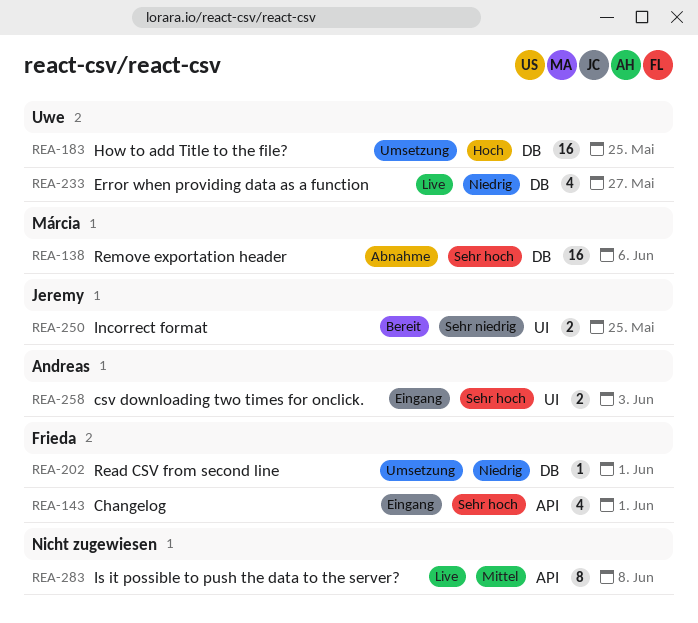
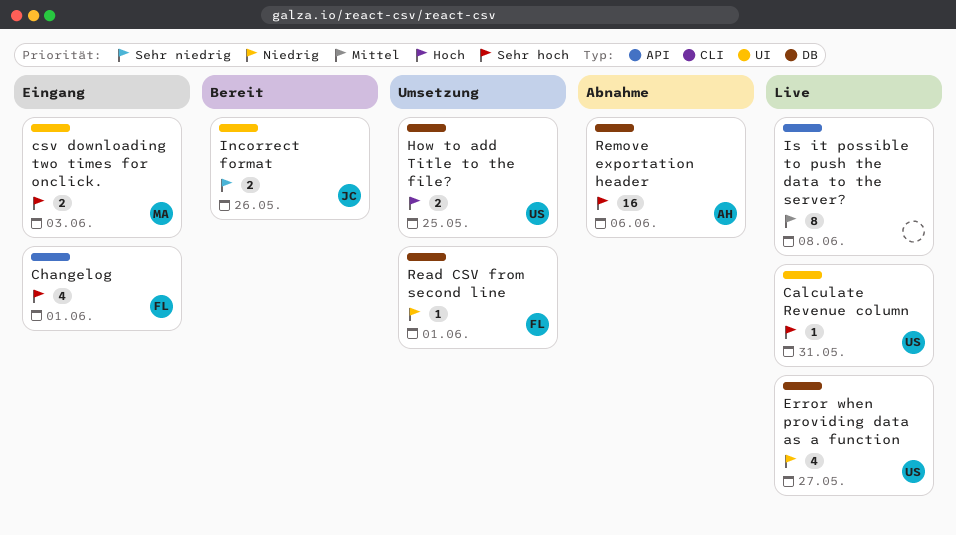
Calculate Revenue column: none -> present
csv downloading two times for onclick., owner: Andreas -> Márcia
How to add Title to the file?, estimate: 16 -> 2
Incorrect format, due: May 25 -> May 26
Remove exportation header, owner: Márcia -> Andreas

